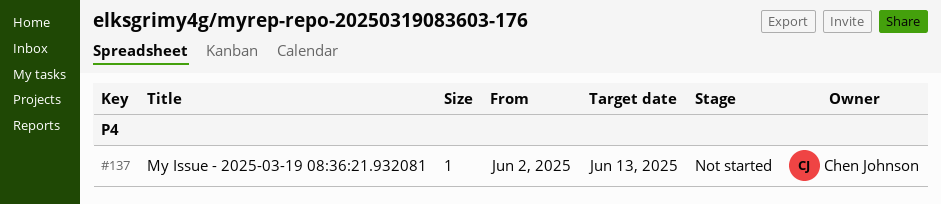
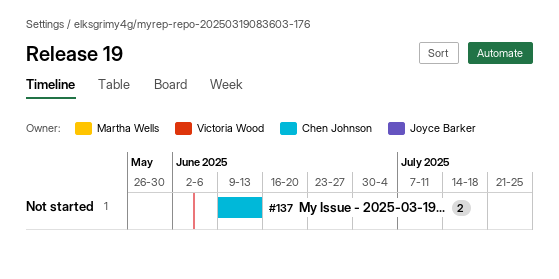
#137, estimate: 1 -> 2
#137, start: Jun 2 -> Jun 9

